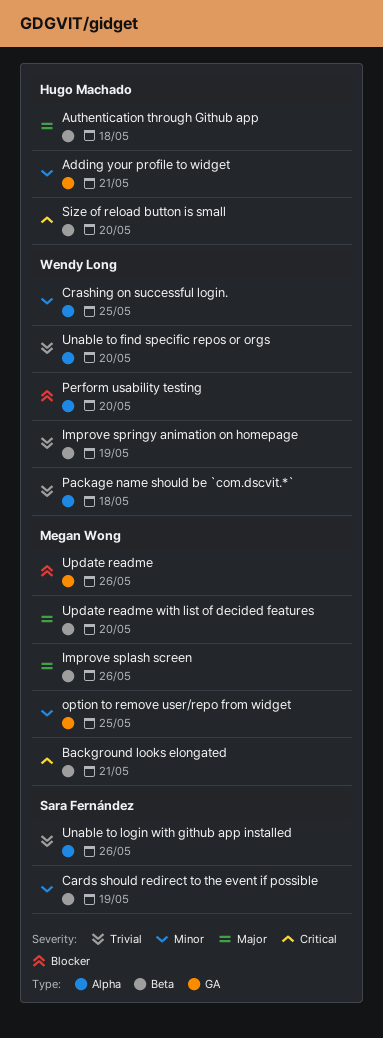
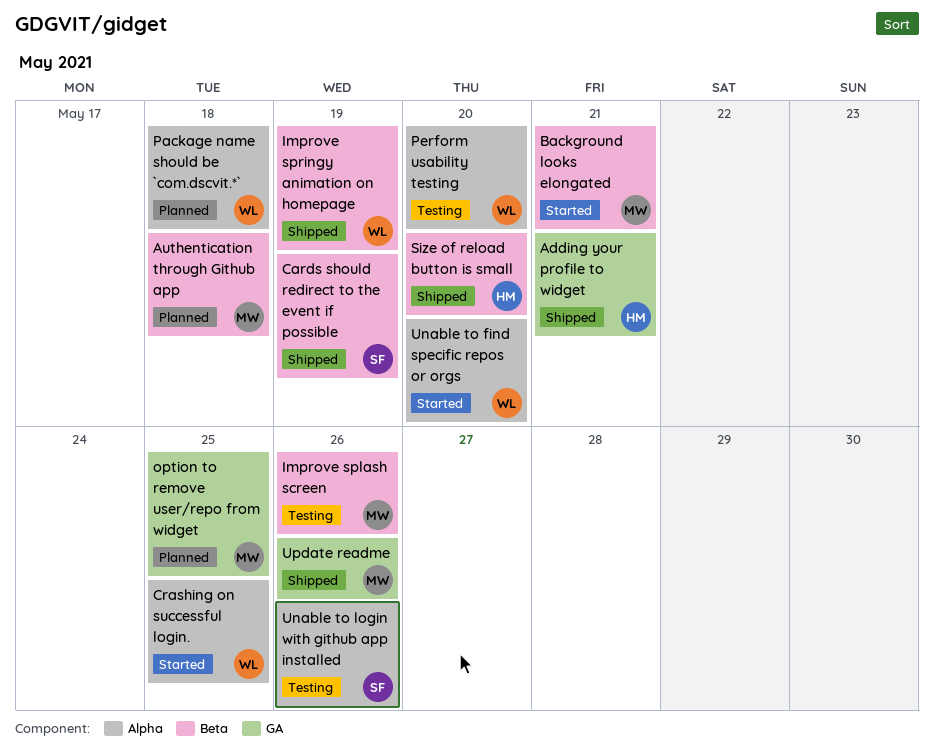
Authentication through Github app, owner: Hugo Machado -> Megan Wong
Update readme with list of decided features: present -> none

